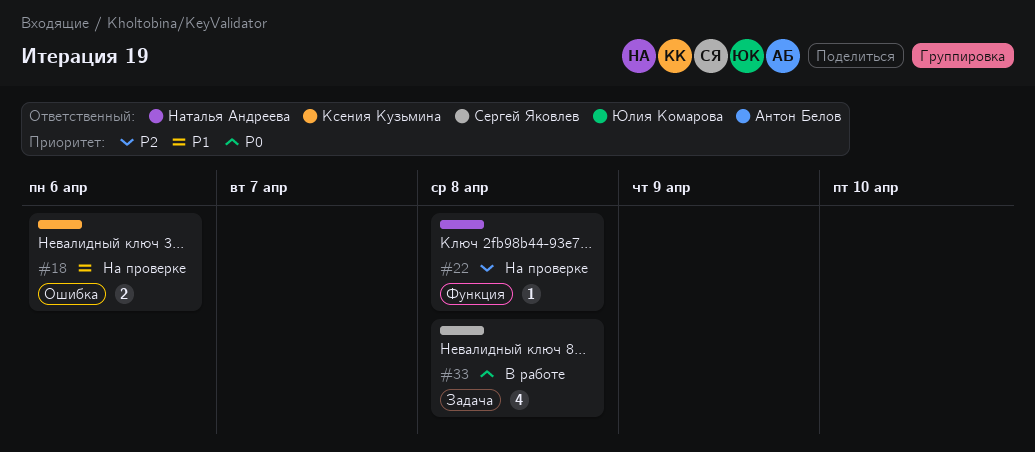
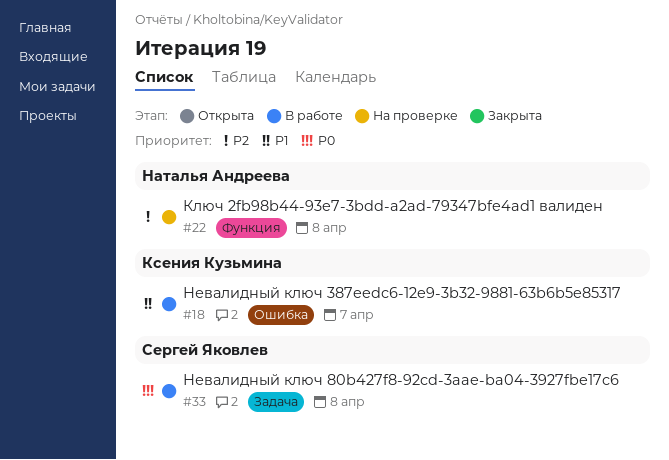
#18, status: На проверке -> В работе
#18, due: Apr 6 -> Apr 7

